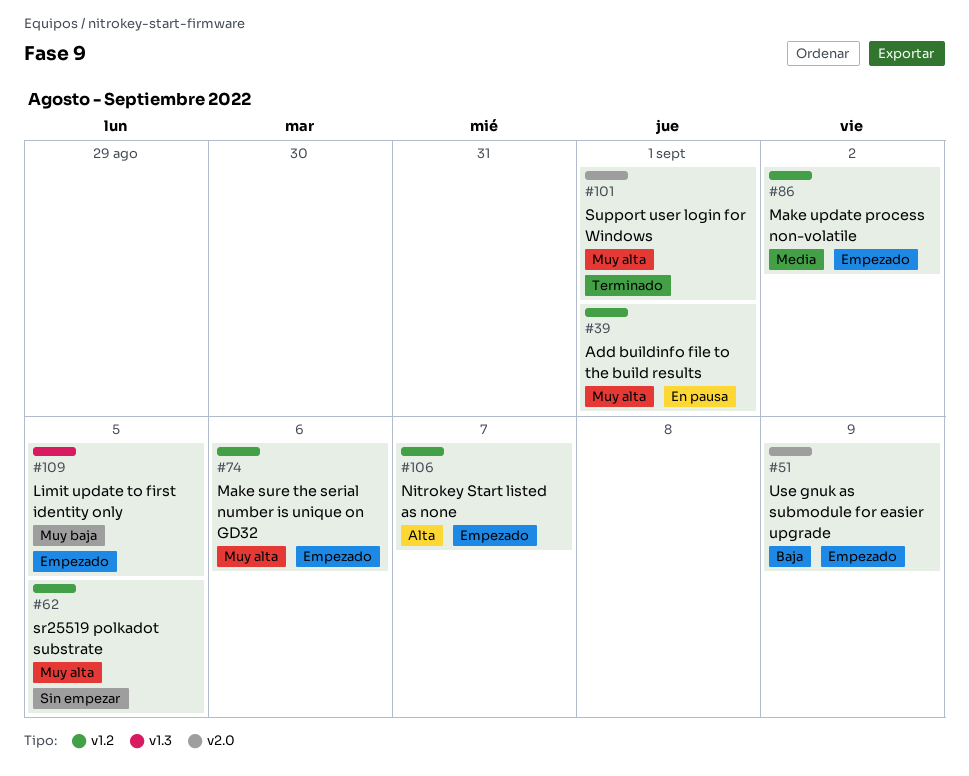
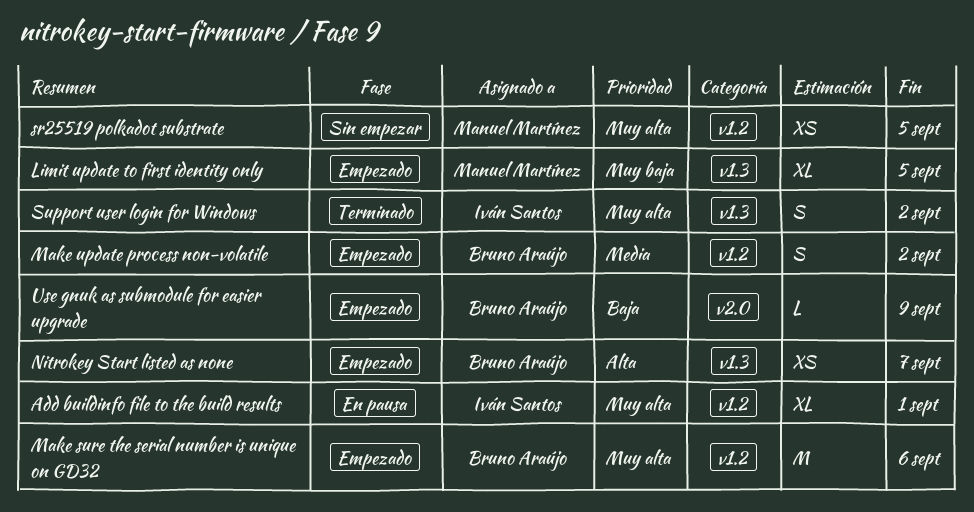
Nitrokey Start listed as none, label: v1.2 -> v1.3
Support user login for Windows, label: v2.0 -> v1.3
Support user login for Windows, due: Sep 1 -> Sep 2

